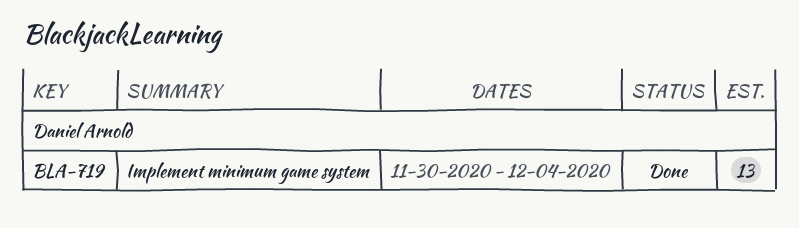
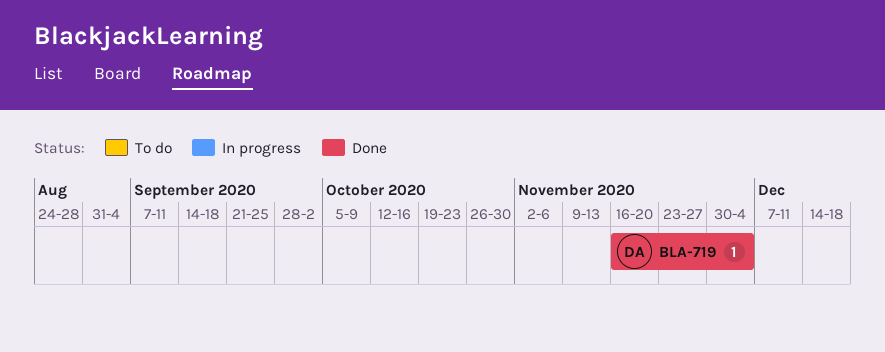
BLA-719, estimate: 13 -> 1
BLA-719, start: Nov 30 -> Nov 16

